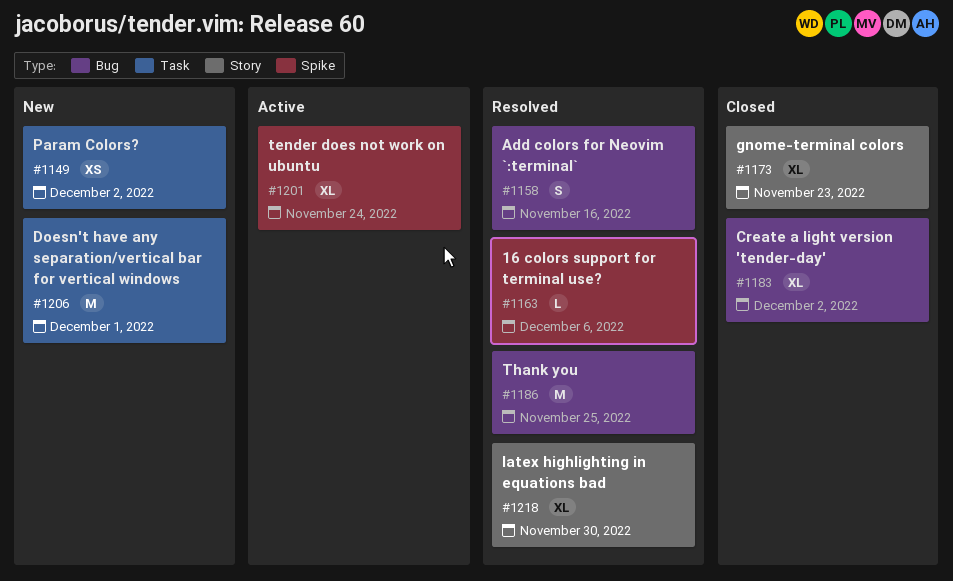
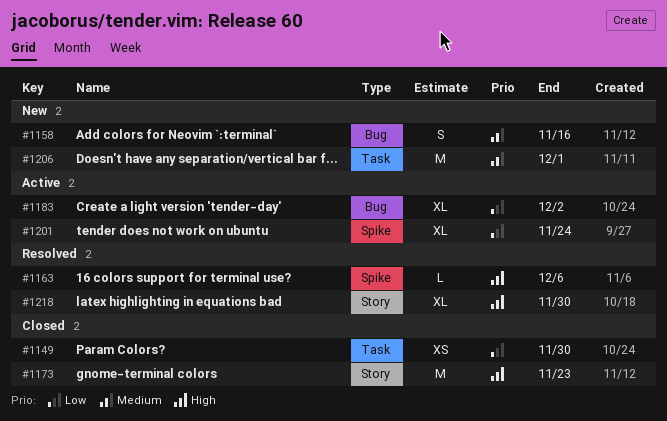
#1149, status: New -> Closed
#1149, due: Dec 2 -> Nov 30
#1158, status: Resolved -> New
#1173, estimate: XL -> M
#1183, status: Closed -> Active
#1186: present -> none

